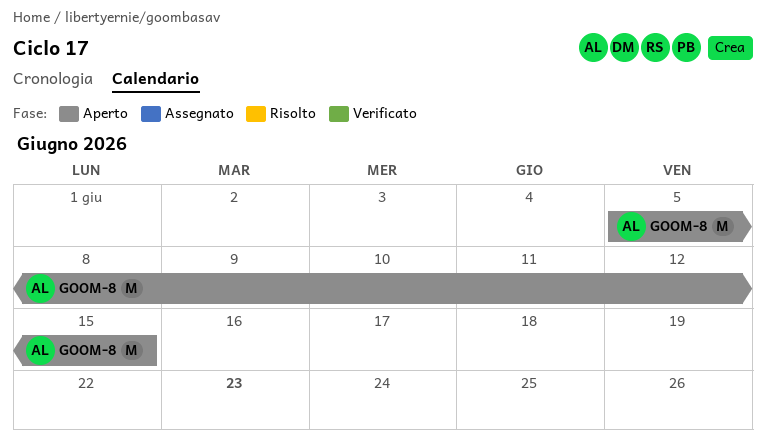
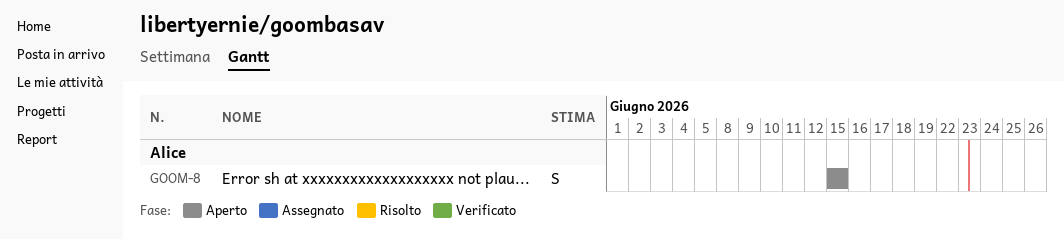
GOOM-8, estimate: M -> S
GOOM-8, start: Jun 5 -> Jun 15

